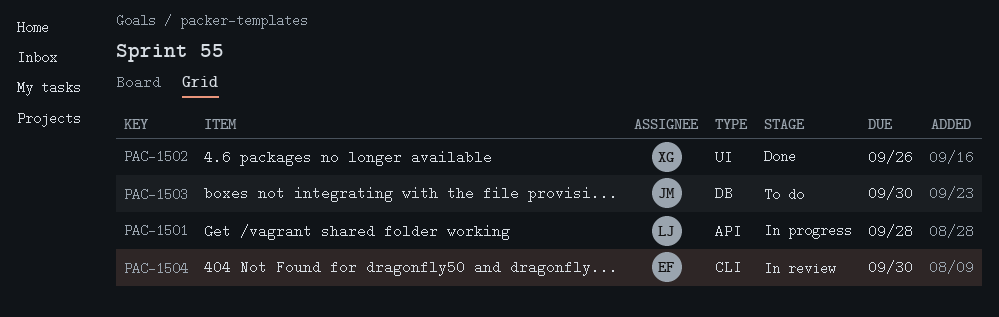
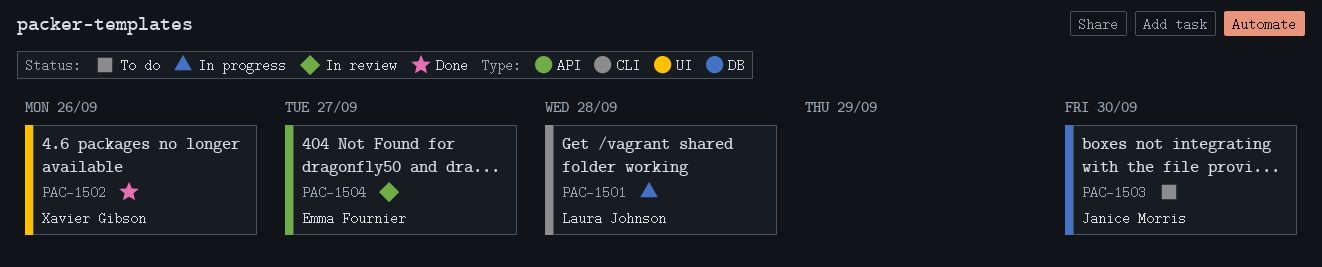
PAC-1501, label: API -> CLI
PAC-1504, label: CLI -> API
PAC-1504, due: Sep 30 -> Sep 27

